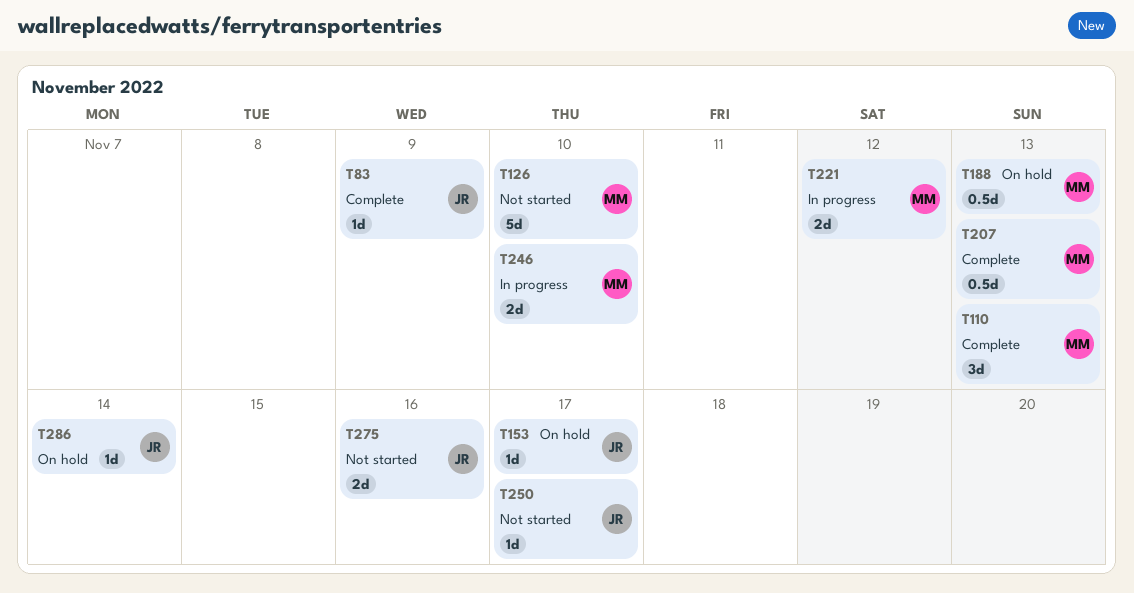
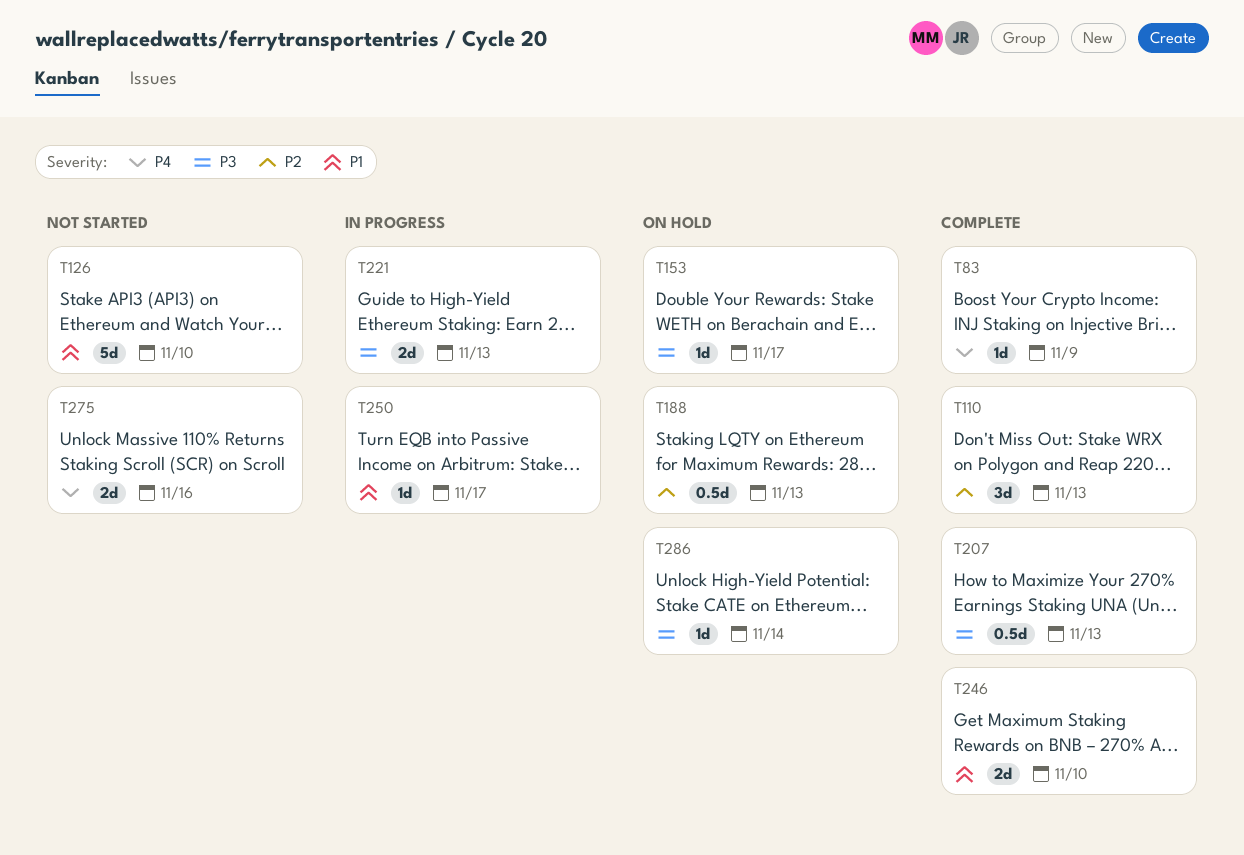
T221, due: Nov 12 -> Nov 13
T246, status: In progress -> Complete
T250, status: Not started -> In progress

